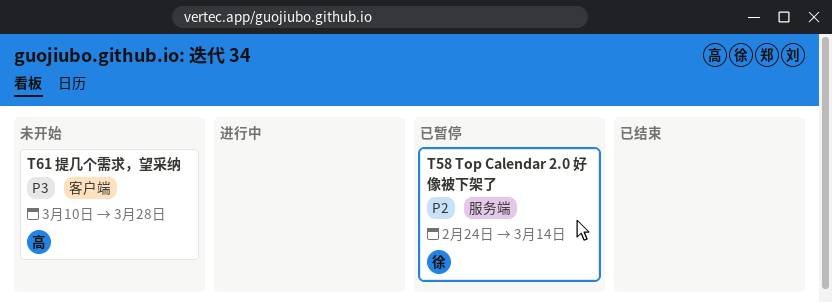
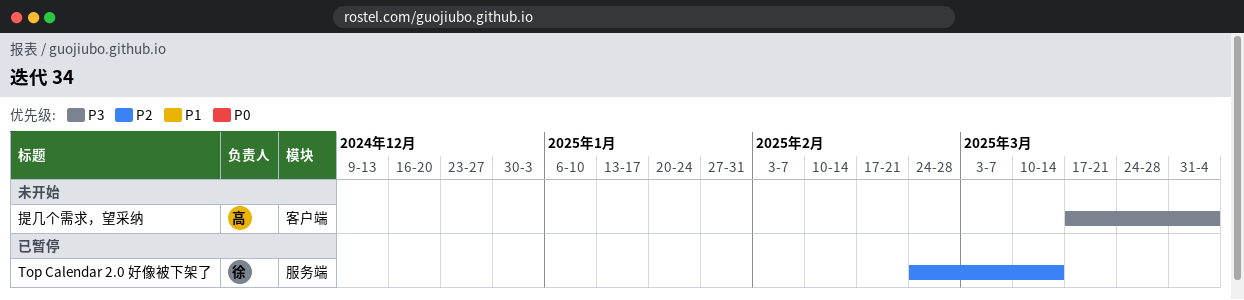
提几个需求，望采纳, start: Mar 10 -> Mar 17
提几个需求，望采纳, due: Mar 28 -> Apr 4

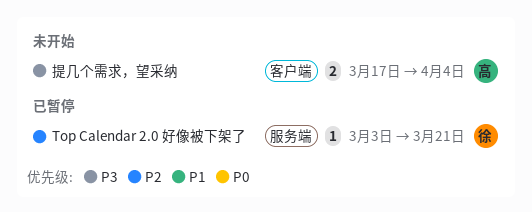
Top Calendar 2.0 好像被下架了, start: Feb 24 -> Mar 3
Top Calendar 2.0 好像被下架了, due: Mar 14 -> Mar 21

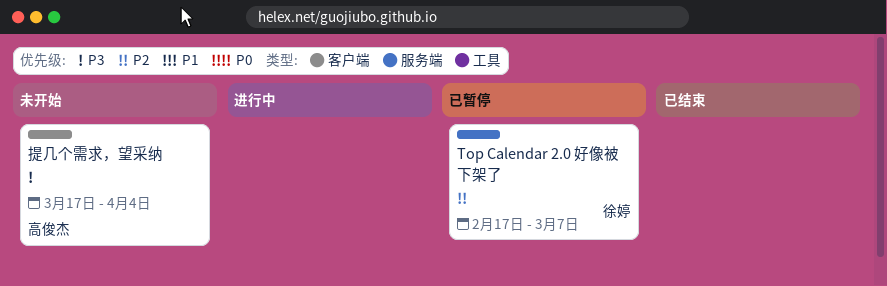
Top Calendar 2.0 好像被下架了, start: Mar 3 -> Feb 17
Top Calendar 2.0 好像被下架了, due: Mar 21 -> Mar 7

